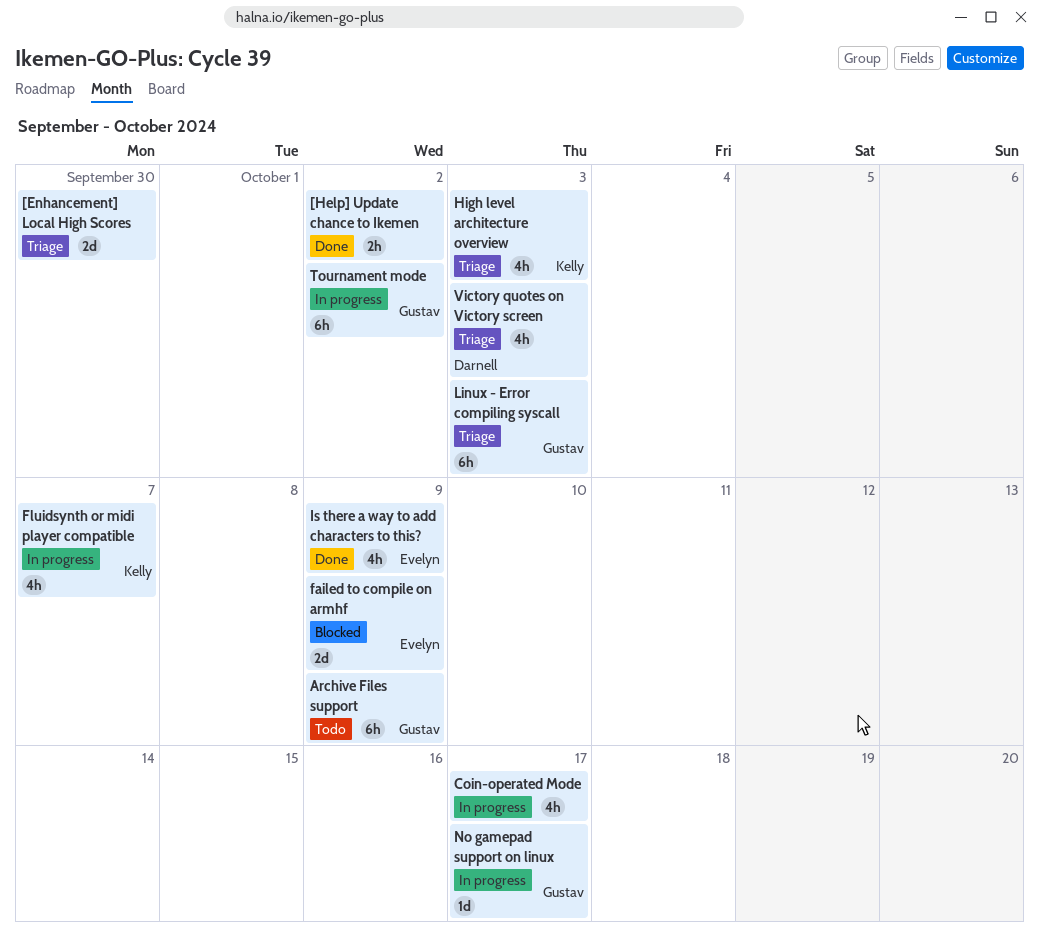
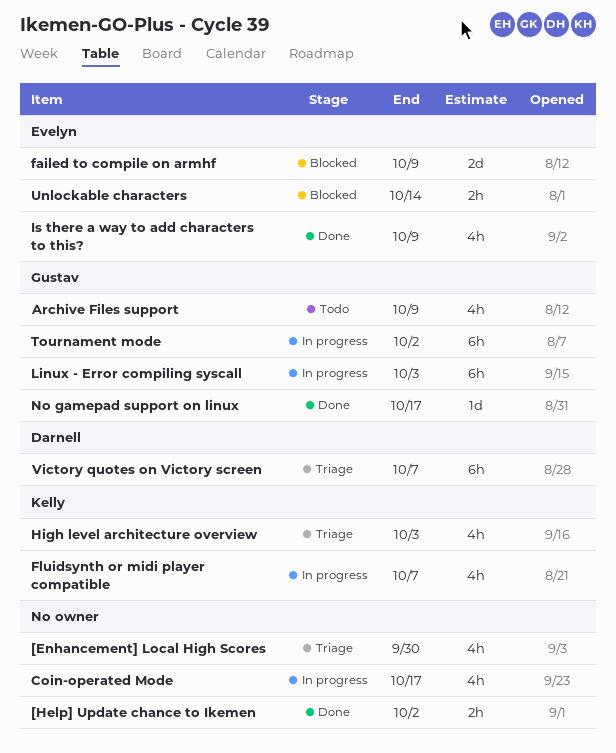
[Enhancement] Local High Scores, estimate: 2d -> 4h
Archive Files support, estimate: 6h -> 4h
Linux - Error compiling syscall, status: Triage -> In progress
No gamepad support on linux, status: In progress -> Done
Unlockable characters: none -> present
Victory quotes on Victory screen, estimate: 4h -> 6h
Victory quotes on Victory screen, due: Oct 3 -> Oct 7

